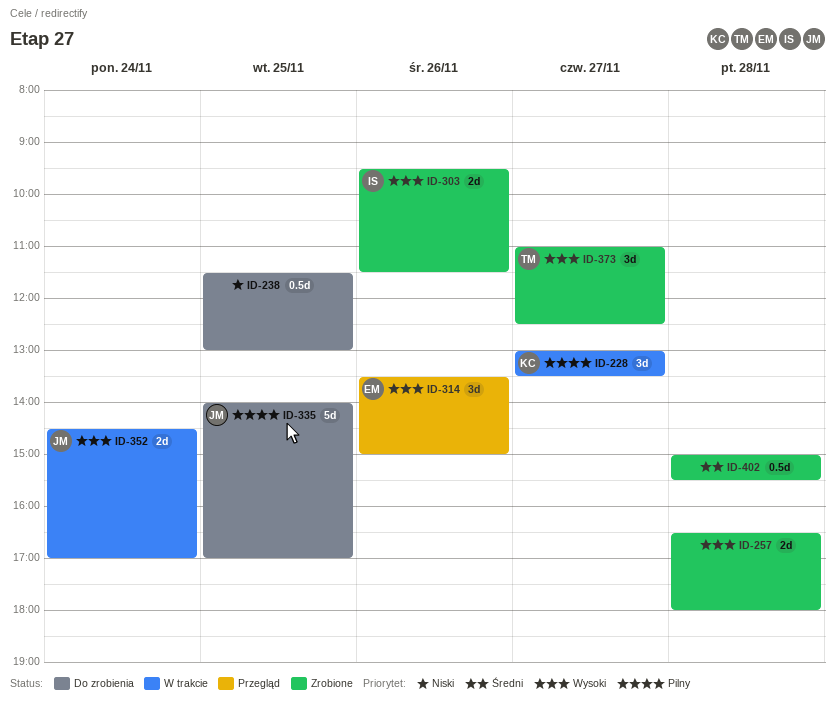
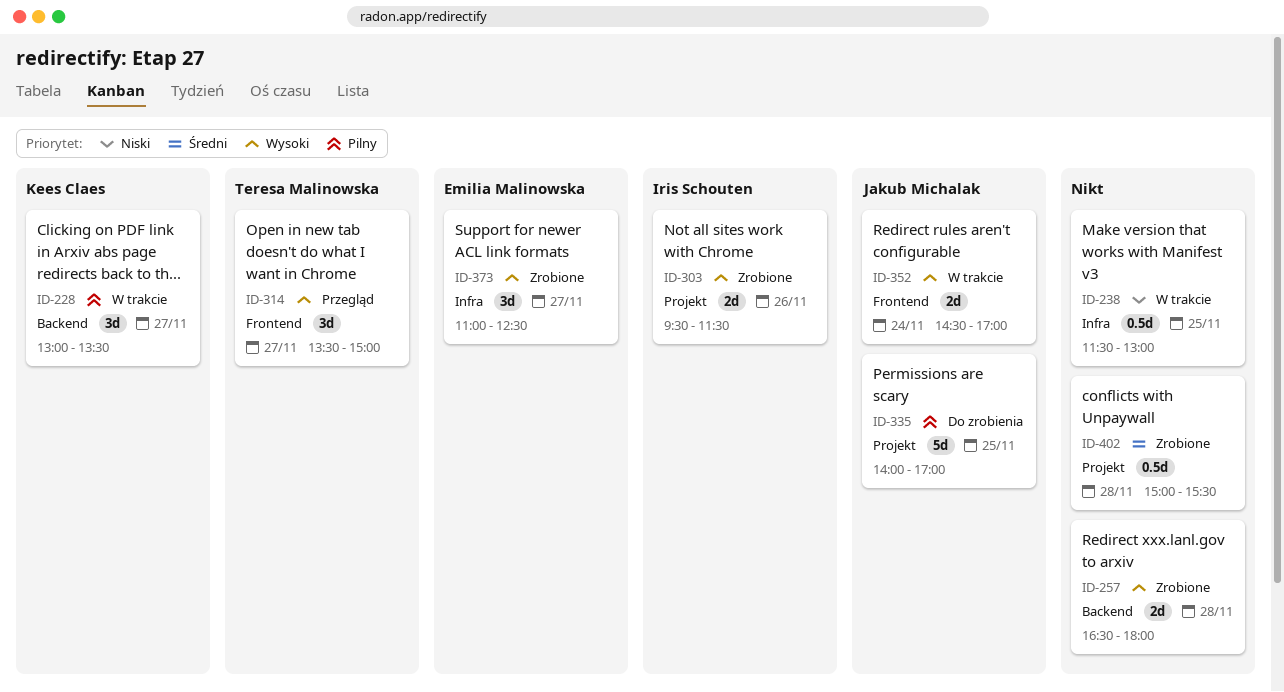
ID-238, status: Do zrobienia -> W trakcie
ID-314, owner: Emilia Malinowska -> Teresa Malinowska
ID-314, day: Nov 26 -> Nov 27
ID-373, owner: Teresa Malinowska -> Emilia Malinowska

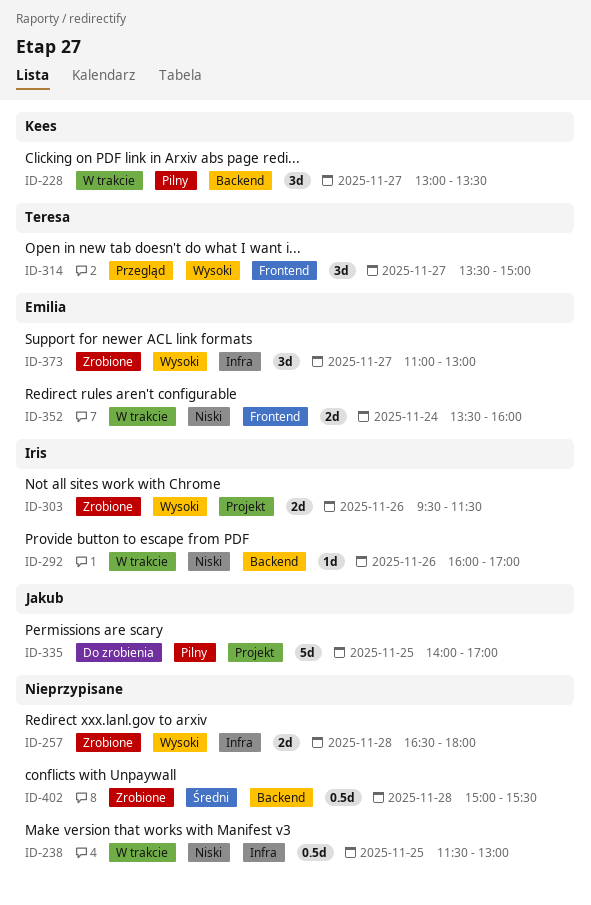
ID-257, label: Backend -> Infra
ID-292: none -> present
ID-352, owner: Jakub Michalak -> Emilia Malinowska
ID-352, priority: Wysoki -> Niski
ID-352, begins: 14:30 -> 13:30
ID-352, ends: 17:00 -> 16:00
ID-373, ends: 12:30 -> 13:00
ID-402, label: Projekt -> Backend

